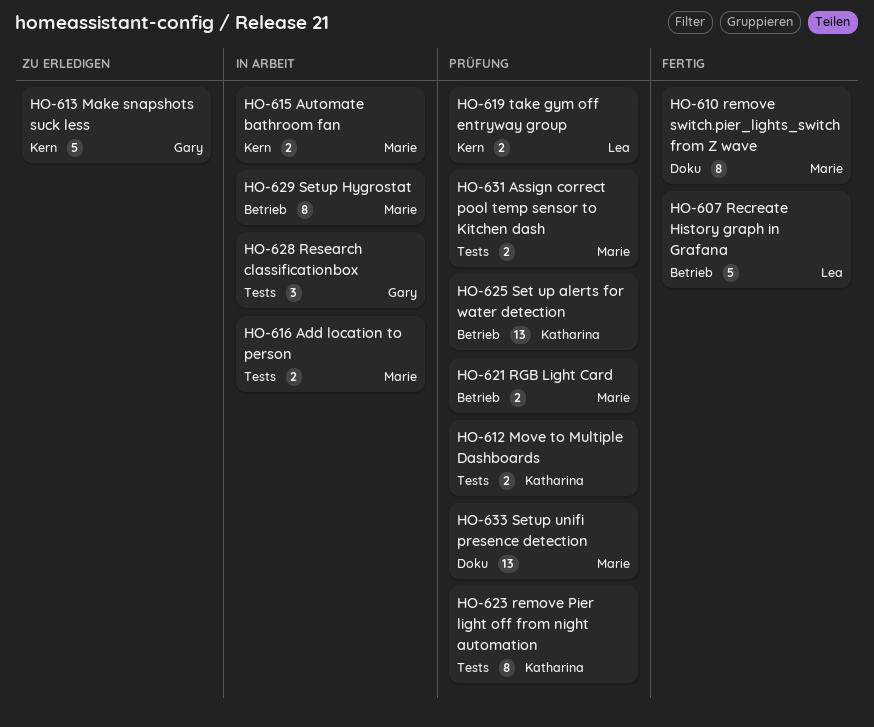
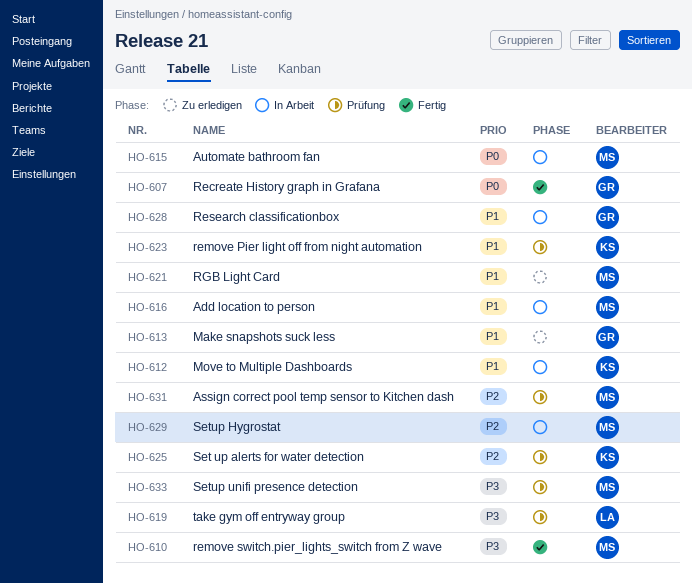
HO-607, owner: Lea -> Gary
HO-612, status: Prüfung -> In Arbeit
HO-621, status: Prüfung -> Zu erledigen

